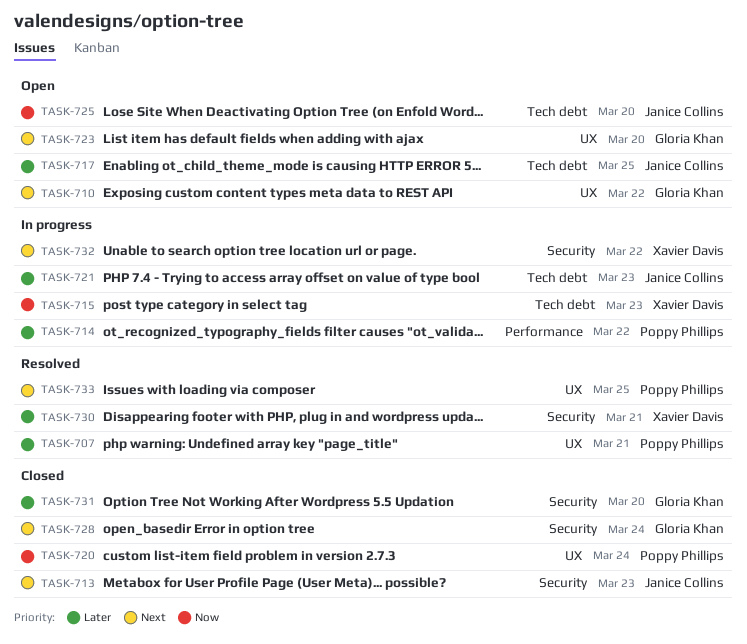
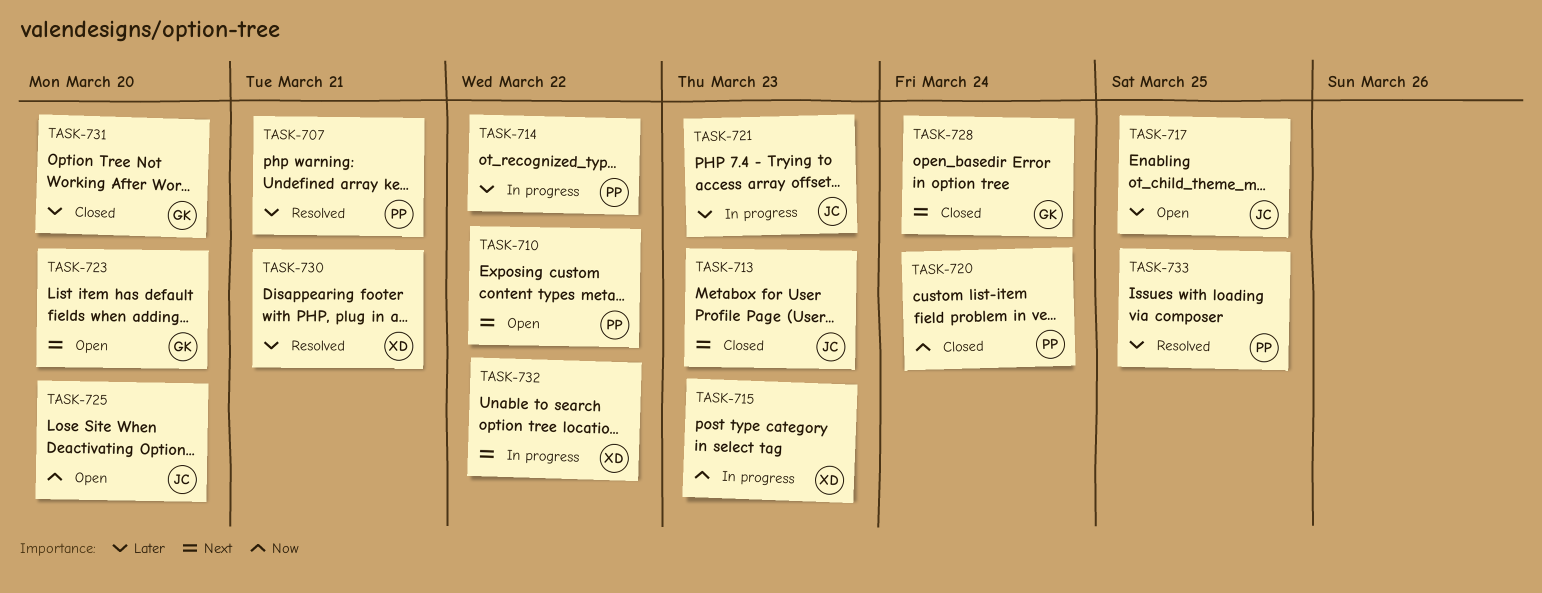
TASK-710, owner: Gloria Khan -> Poppy Phillips
TASK-733, priority: Next -> Later

